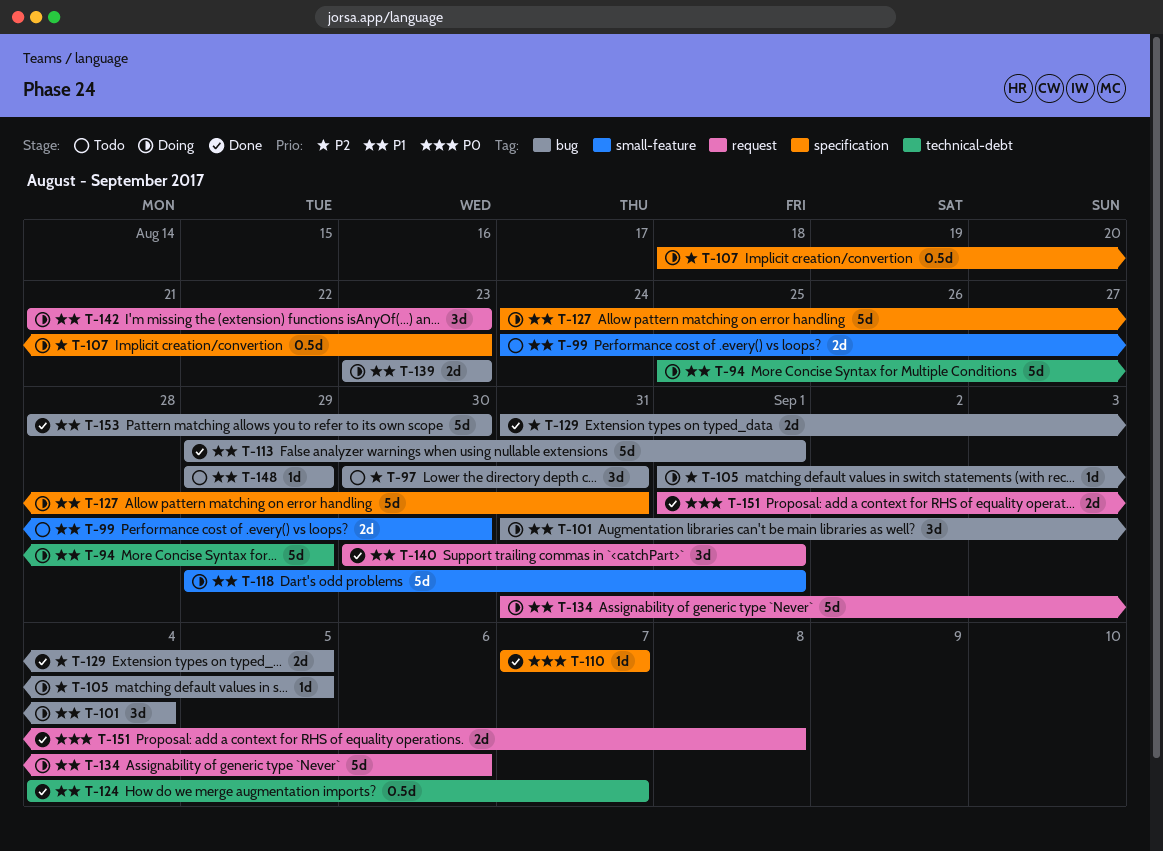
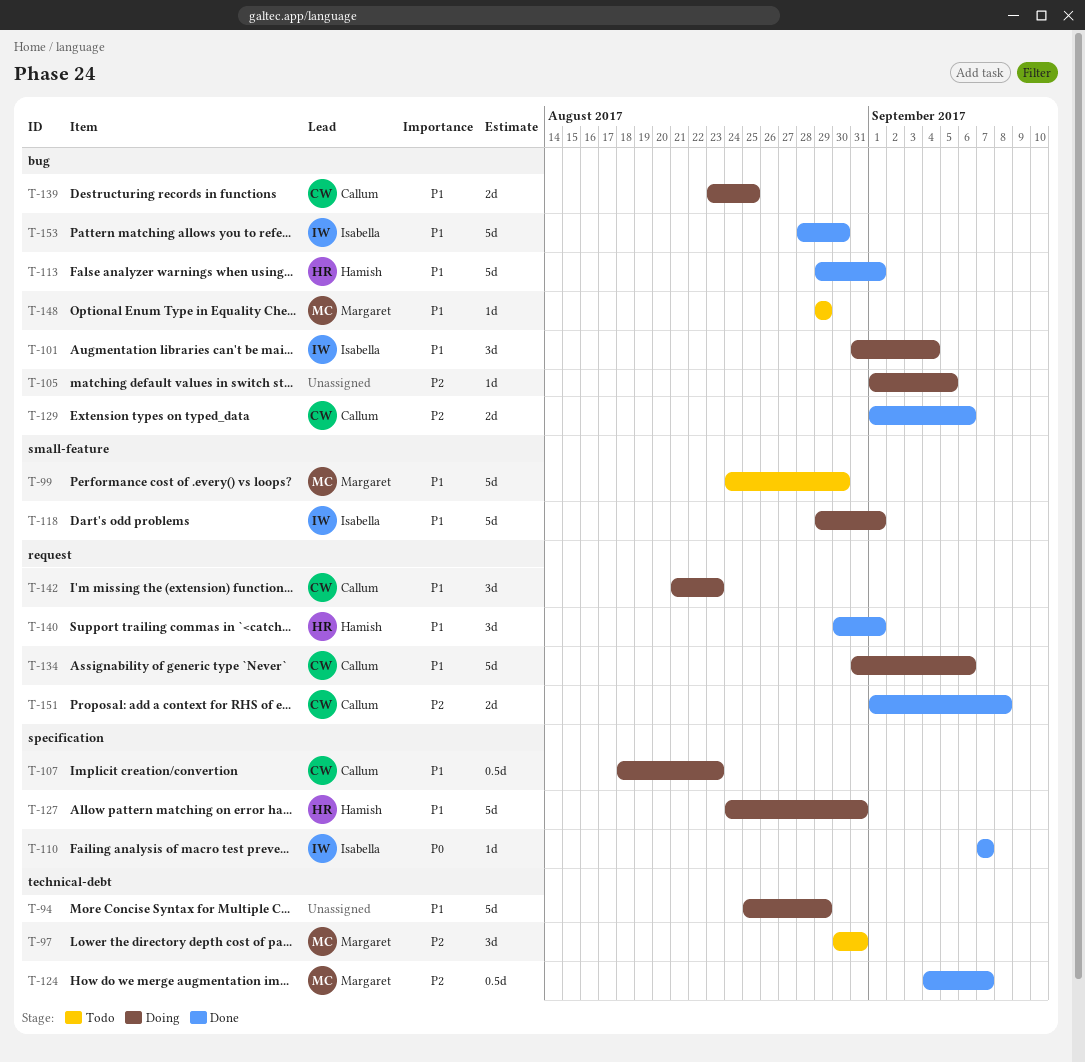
T-97, label: bug -> technical-debt
T-99, estimate: 2d -> 5d
T-107, priority: P2 -> P1
T-124, priority: P1 -> P2
T-129, start: Aug 31 -> Sep 1
T-129, due: Sep 5 -> Sep 6
T-139, due: Aug 23 -> Aug 25
T-151, priority: P0 -> P2

